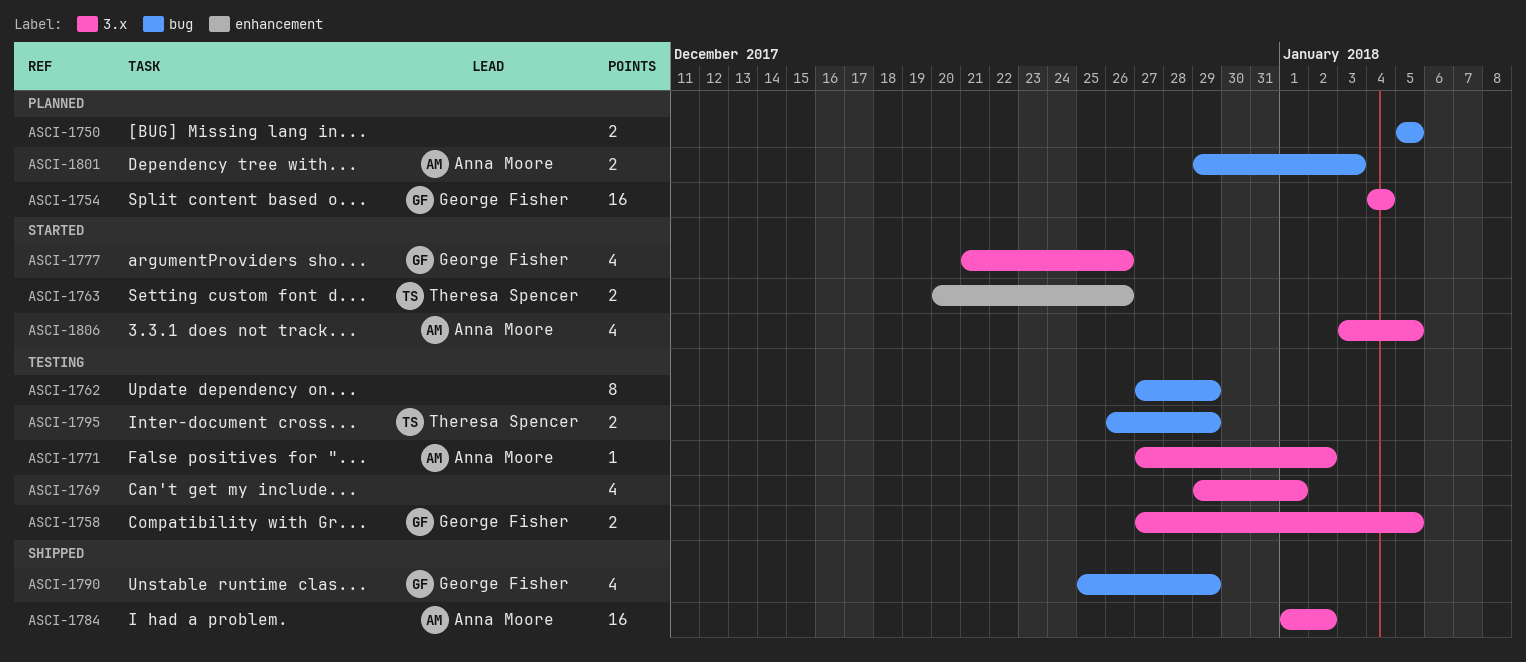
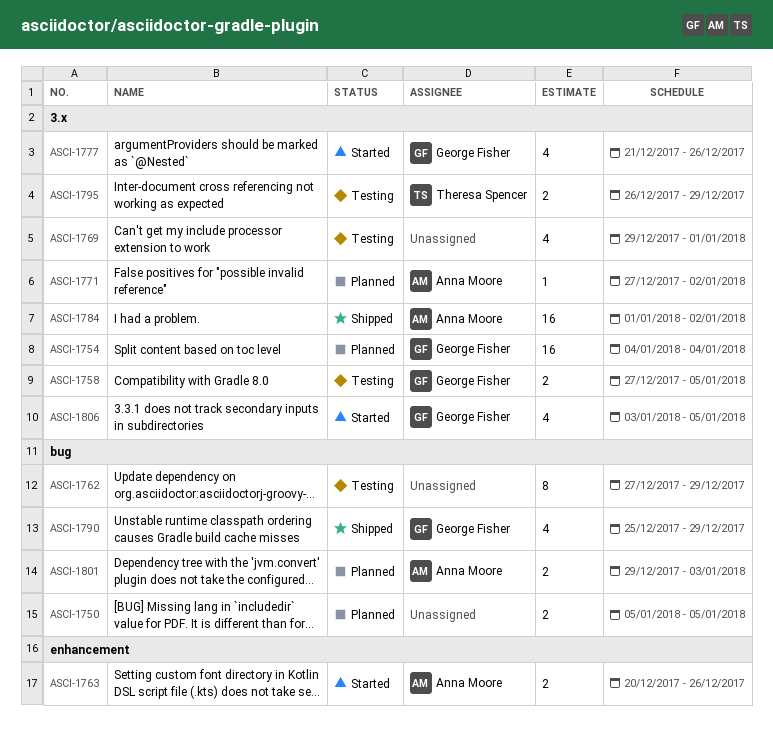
ASCI-1763, owner: Theresa Spencer -> Anna Moore
ASCI-1771, status: Testing -> Planned
ASCI-1795, label: bug -> 3.x
ASCI-1806, owner: Anna Moore -> George Fisher

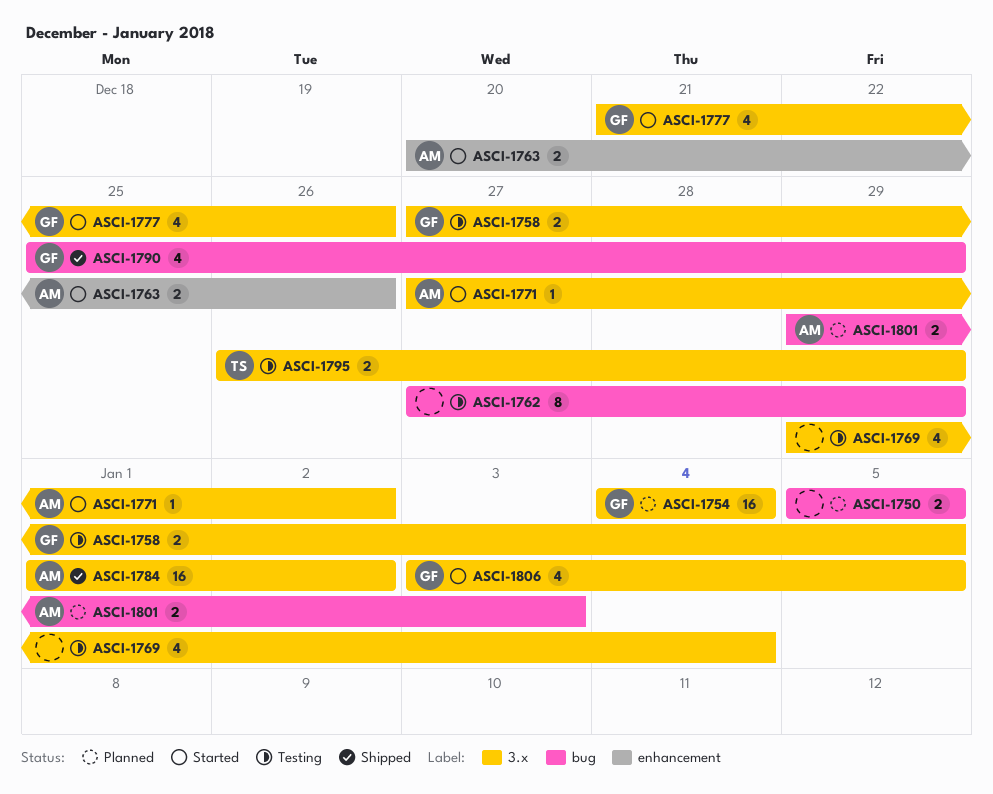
ASCI-1769, due: Jan 1 -> Jan 4
ASCI-1771, status: Planned -> Started

